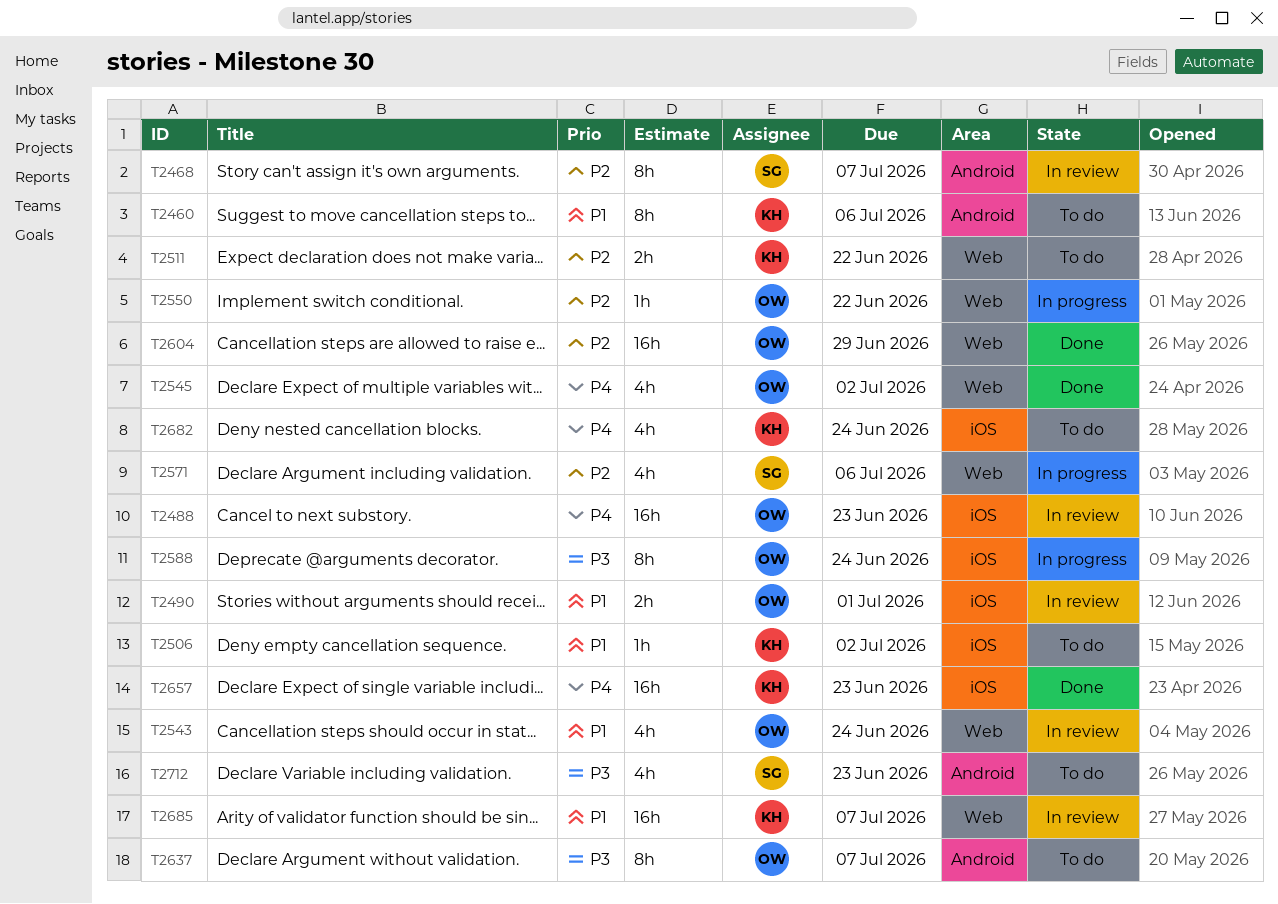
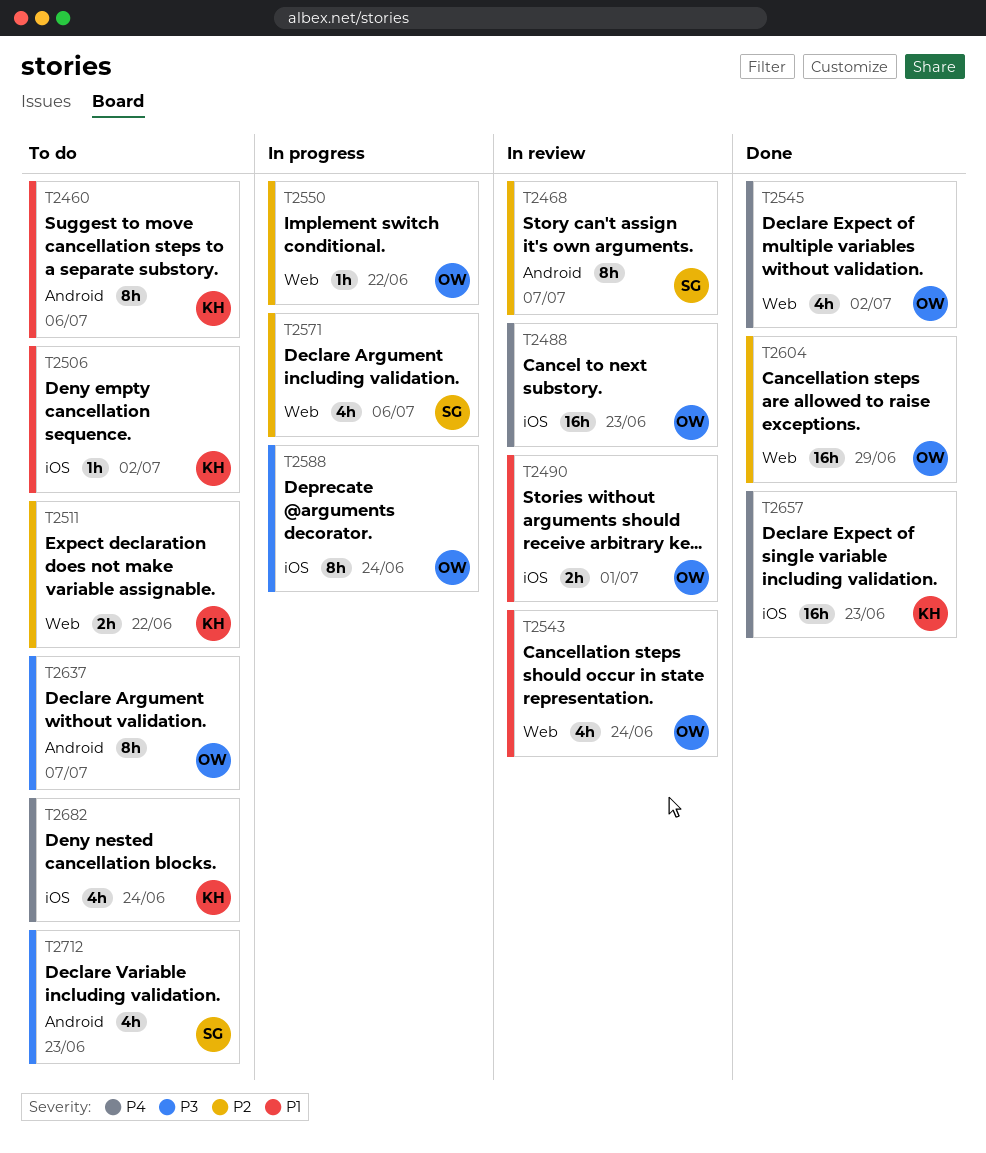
T2685: present -> none

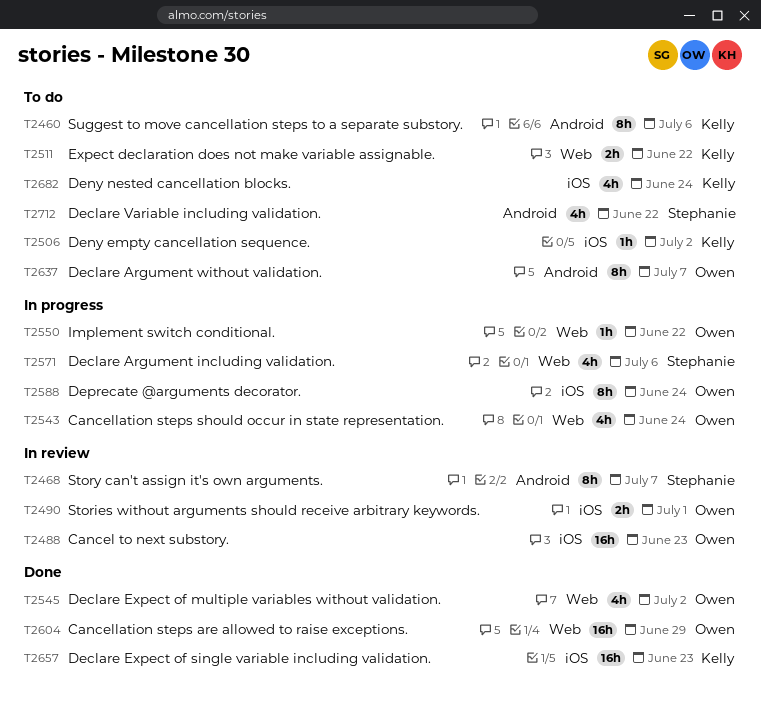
T2543, status: In review -> In progress
T2712, due: Jun 23 -> Jun 22

